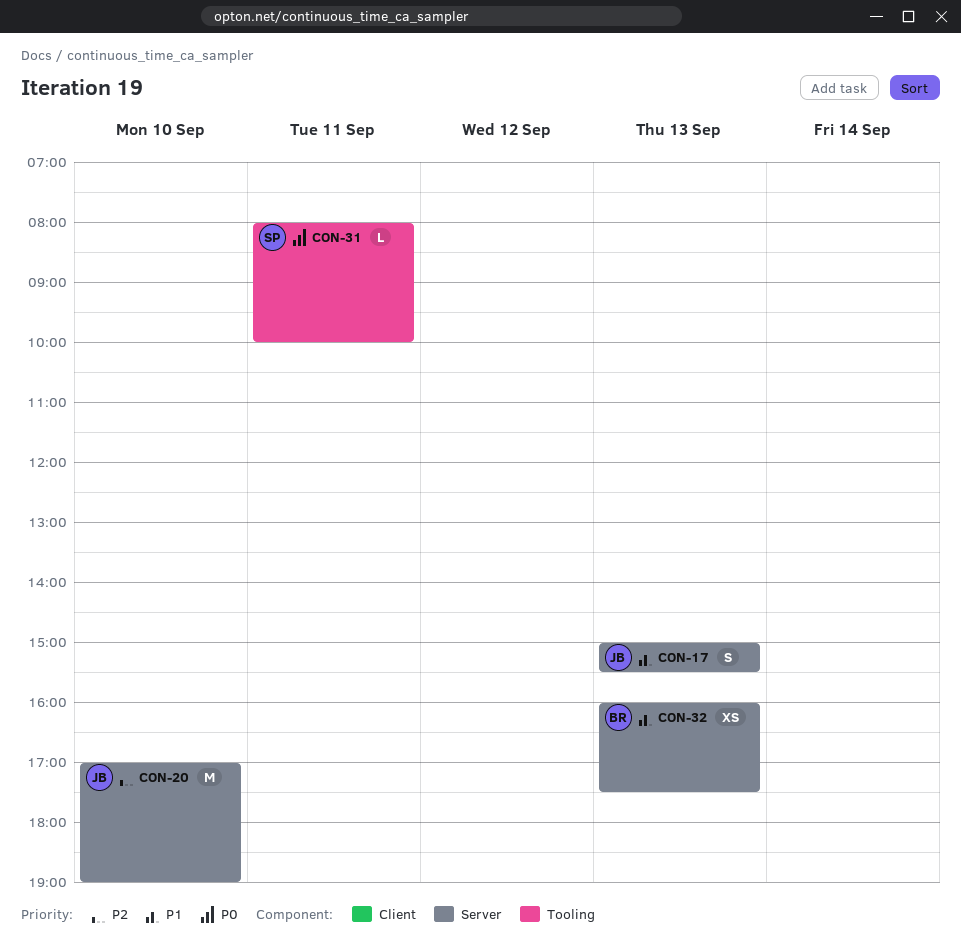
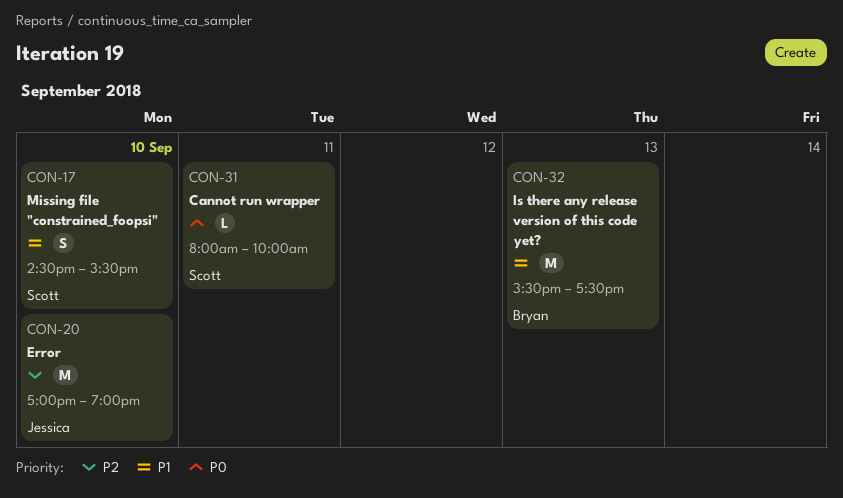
CON-17, owner: Jessica -> Scott
CON-17, day: Sep 13 -> Sep 10
CON-17, begins: 15:00 -> 14:30
CON-32, estimate: XS -> M
CON-32, begins: 16:00 -> 15:30

